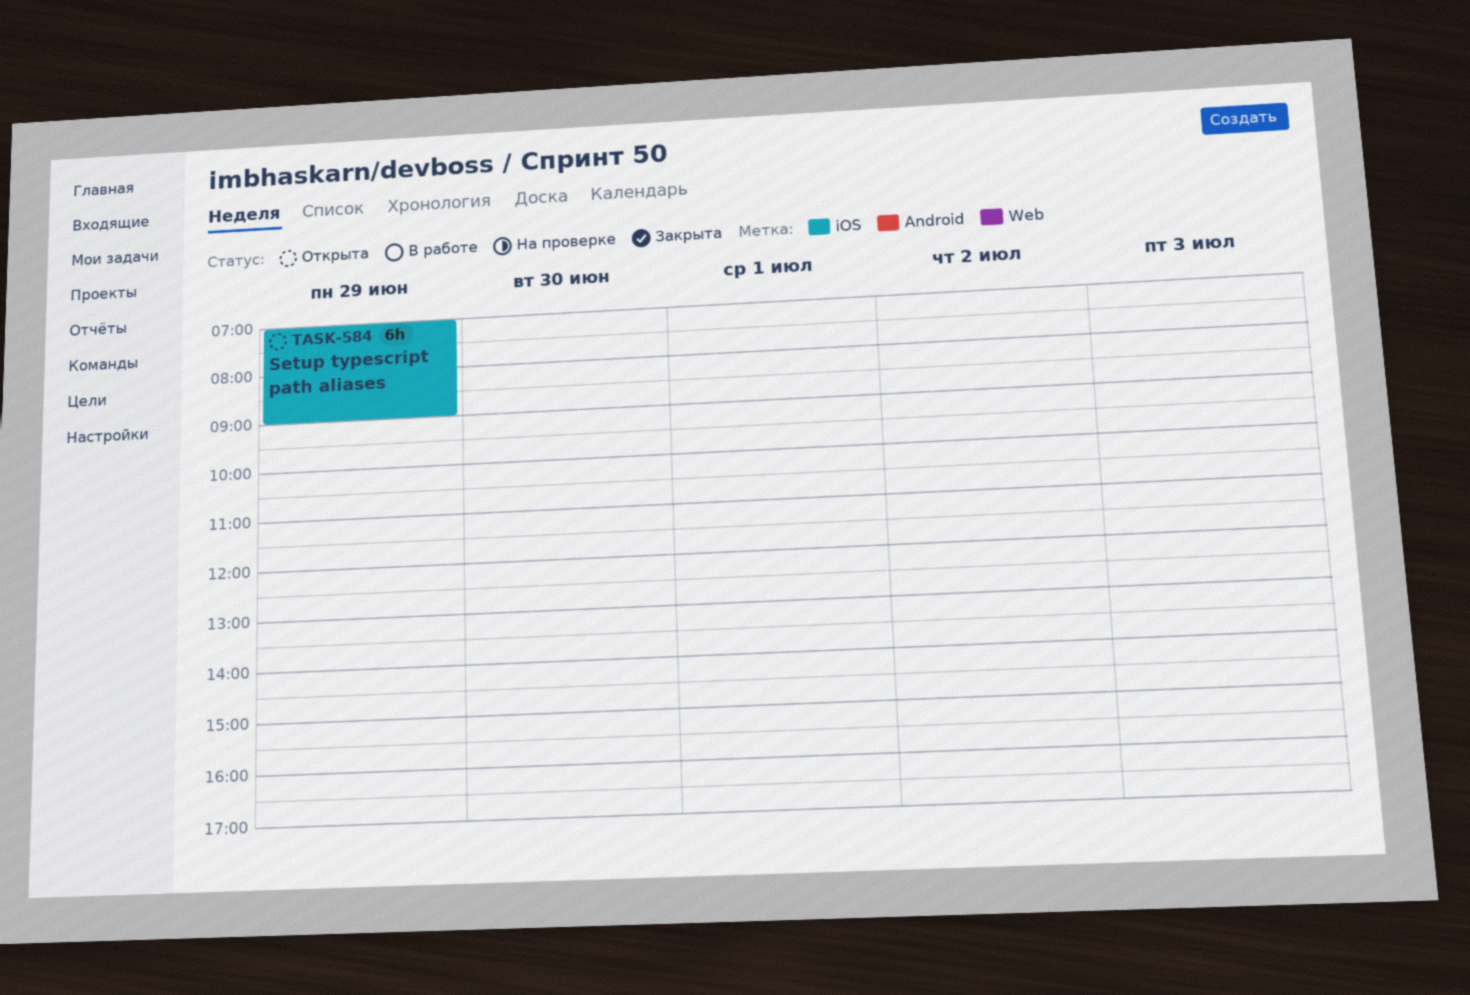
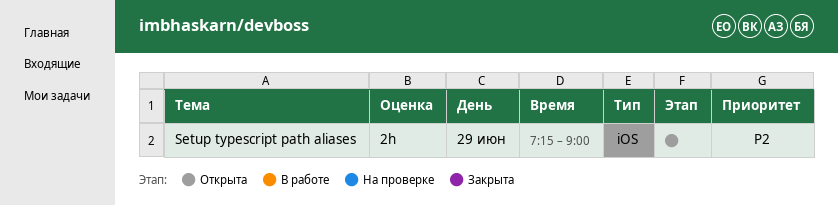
Setup typescript path aliases, estimate: 6h -> 2h
Setup typescript path aliases, begins: 07:00 -> 07:15

